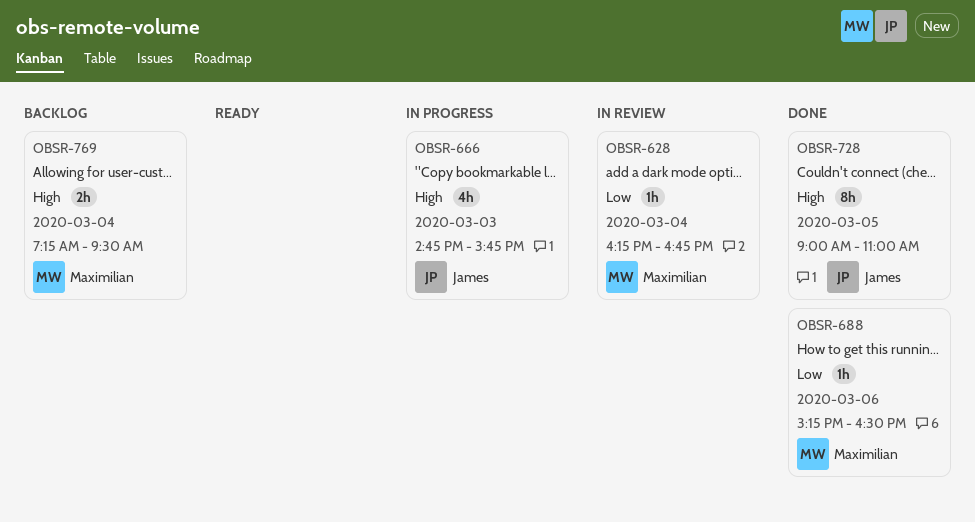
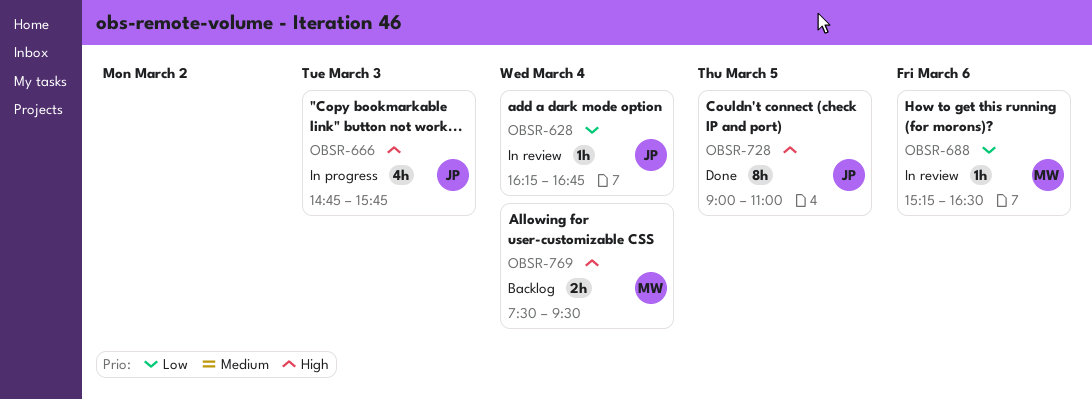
OBSR-628, owner: Maximilian -> James
OBSR-688, status: Done -> In review
OBSR-769, begins: 07:15 -> 07:30

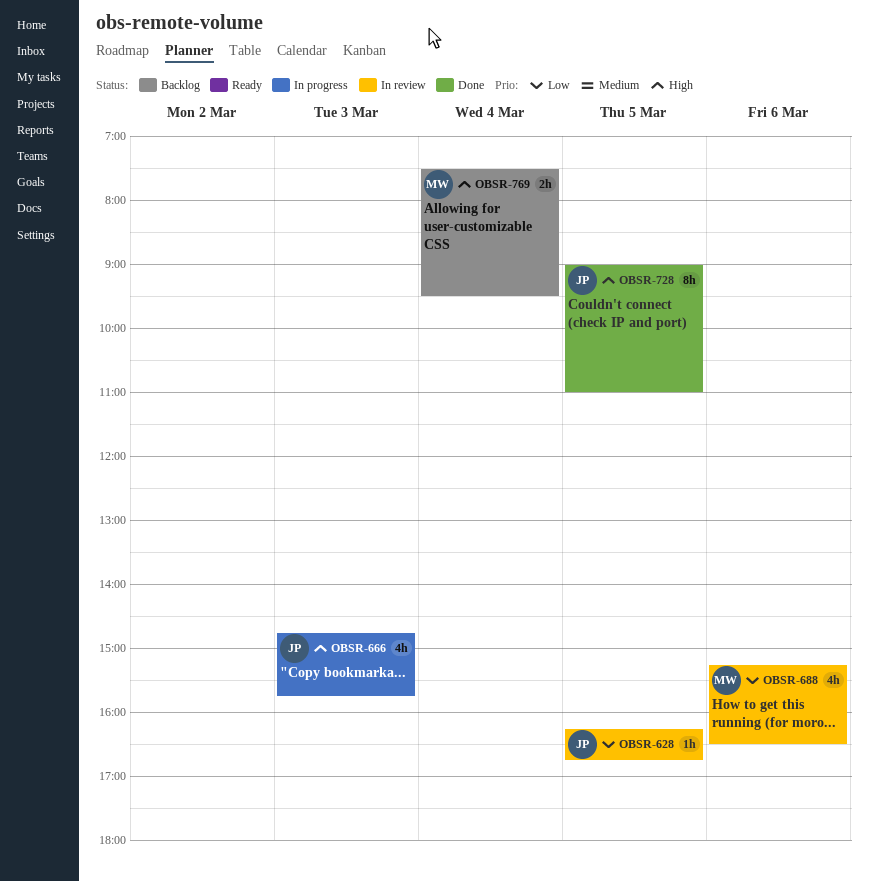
OBSR-628, day: Mar 4 -> Mar 5
OBSR-688, estimate: 1h -> 4h

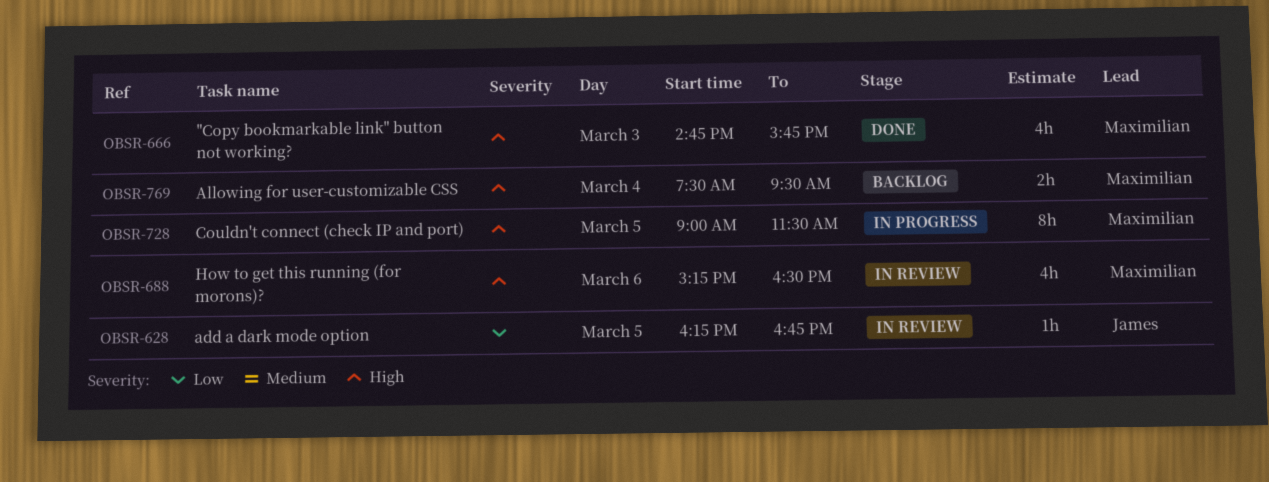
OBSR-666, status: In progress -> Done
OBSR-666, owner: James -> Maximilian
OBSR-688, priority: Low -> High
OBSR-728, status: Done -> In progress
OBSR-728, owner: James -> Maximilian
OBSR-728, ends: 11:00 -> 11:30

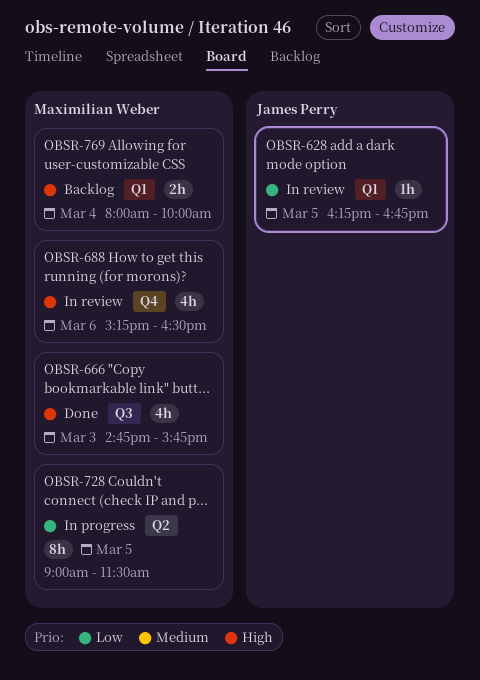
OBSR-728, priority: High -> Low
OBSR-769, begins: 07:30 -> 08:00
OBSR-769, ends: 09:30 -> 10:00

